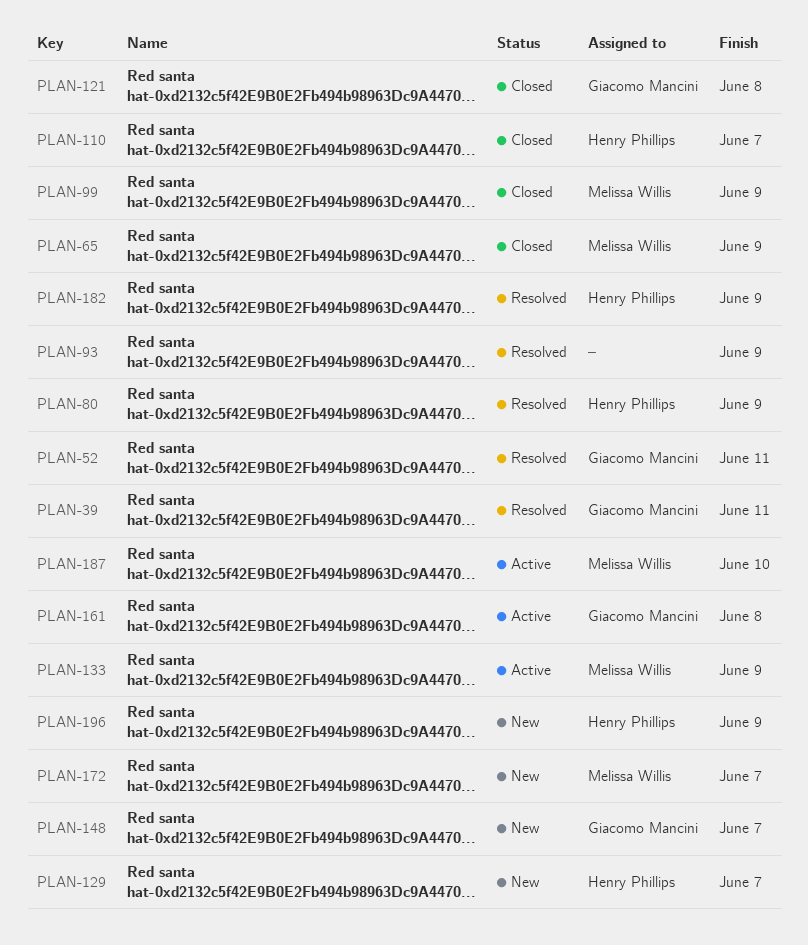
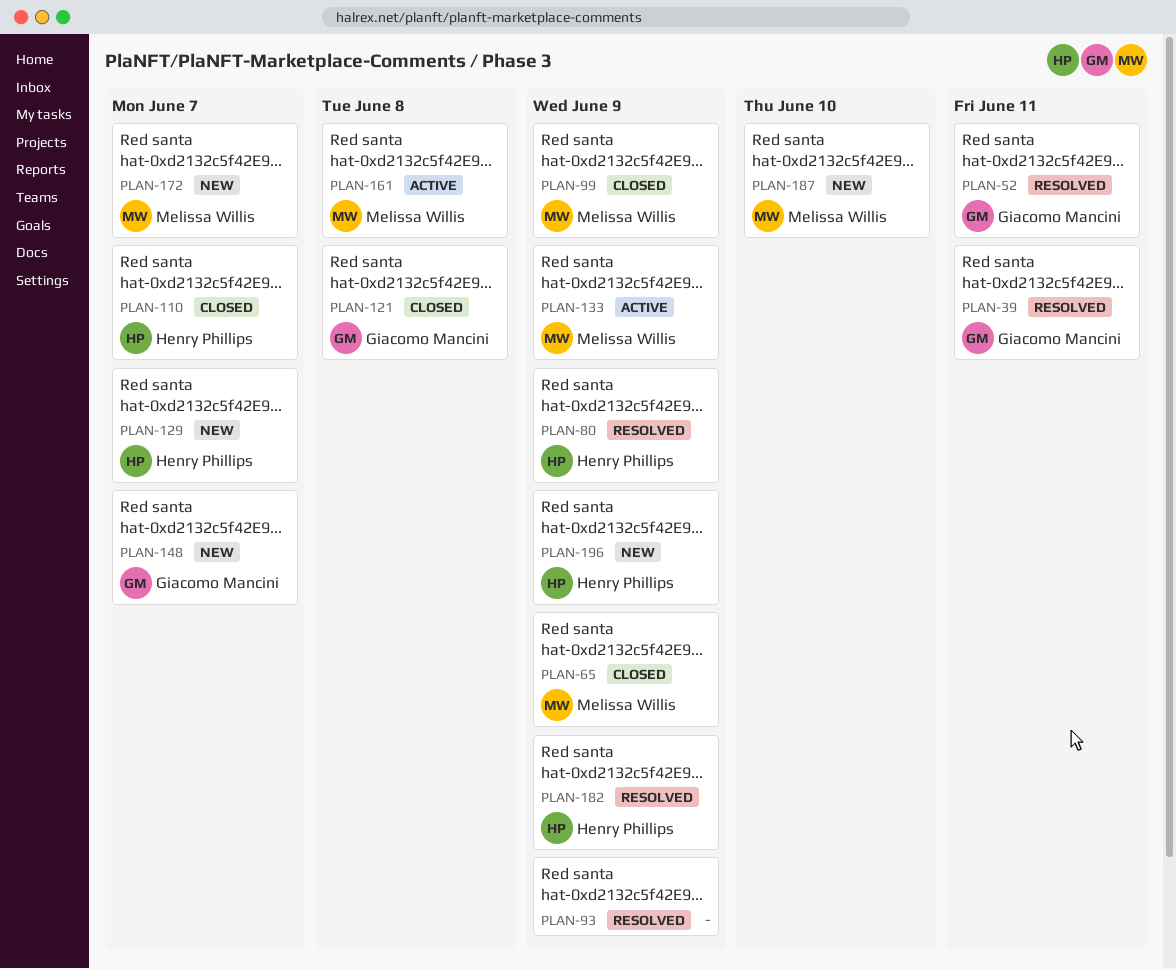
PLAN-161, owner: Giacomo Mancini -> Melissa Willis
PLAN-187, status: Active -> New

